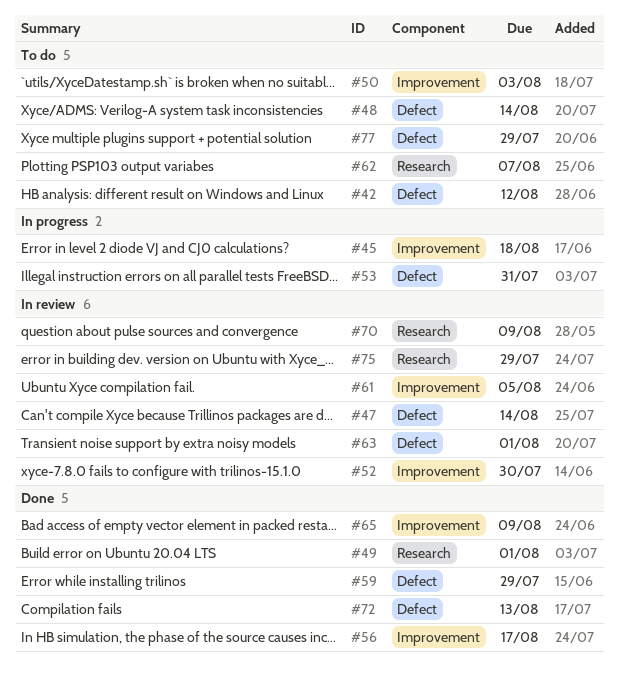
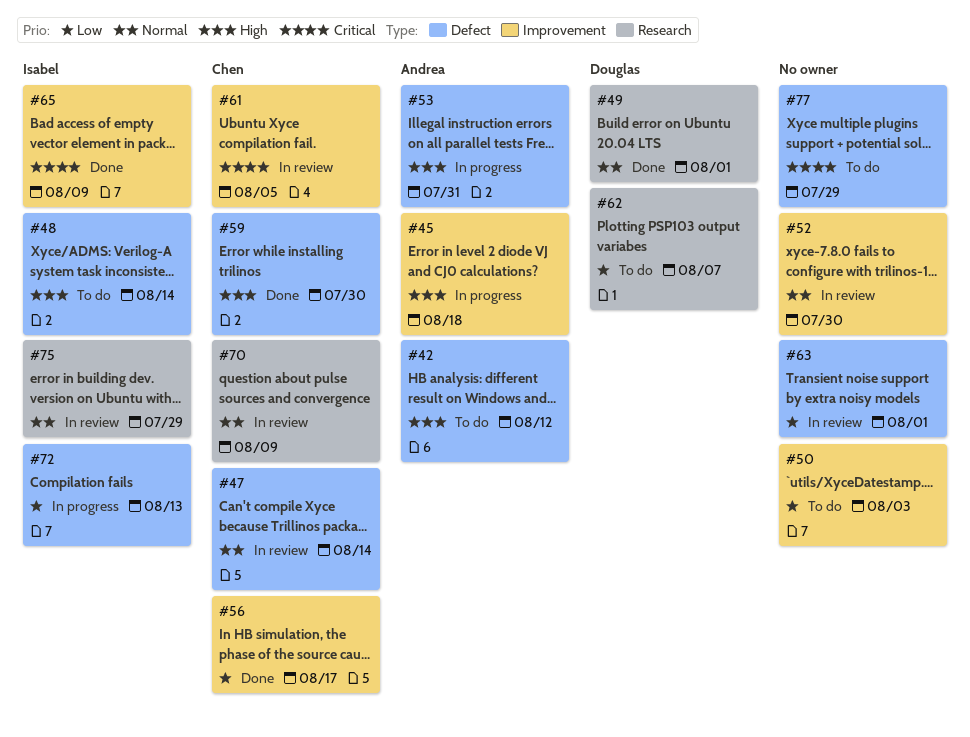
#59, due: Jul 29 -> Jul 30
#72, status: Done -> In progress

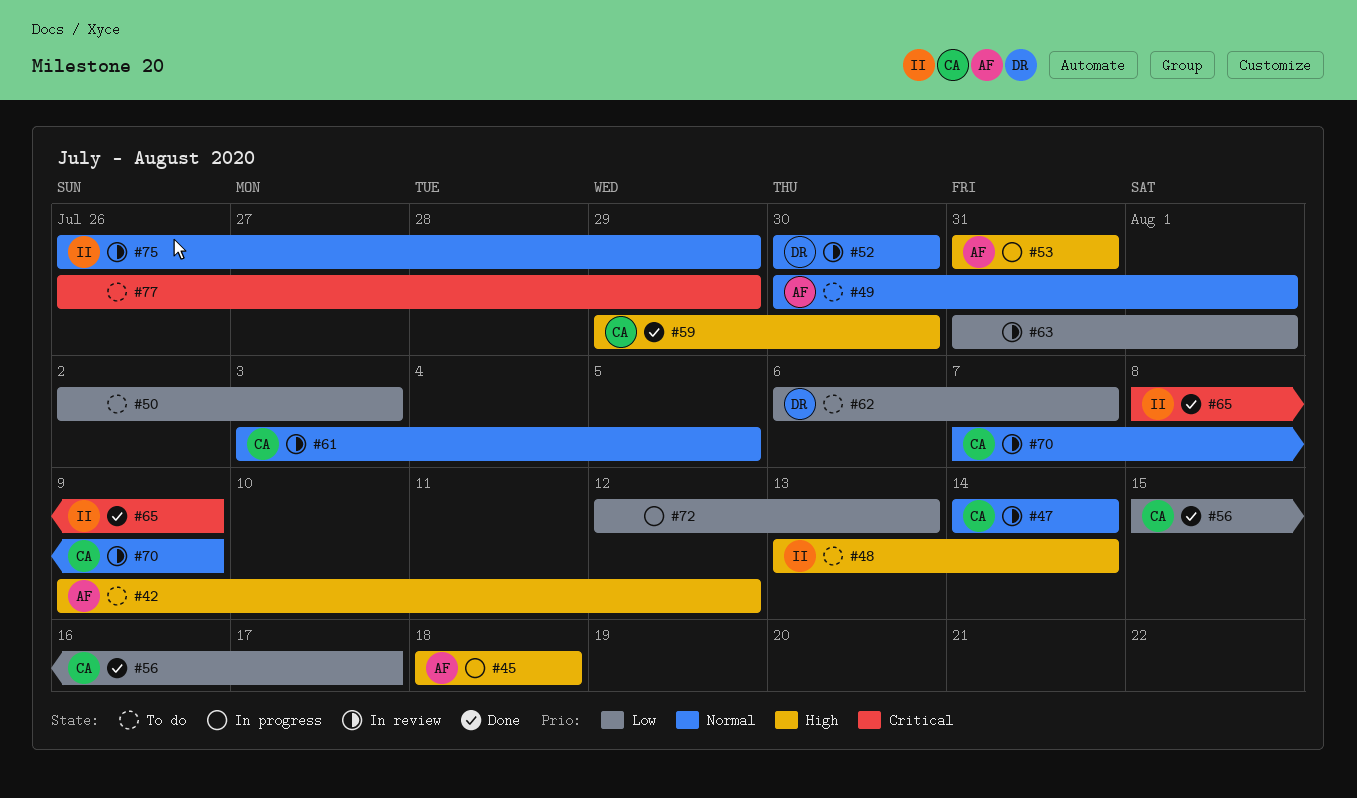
#49, status: Done -> To do
#49, owner: Douglas -> Andrea
#52, owner: none -> Douglas
#61, priority: Critical -> Normal
#72, owner: Isabel -> none

